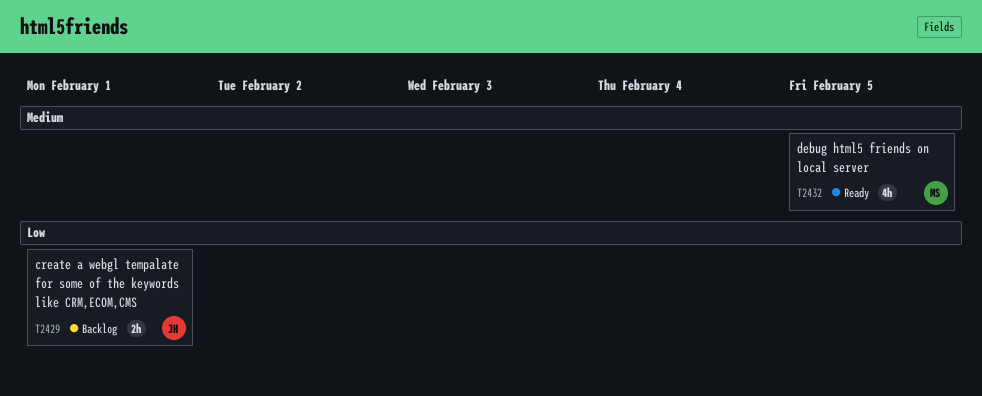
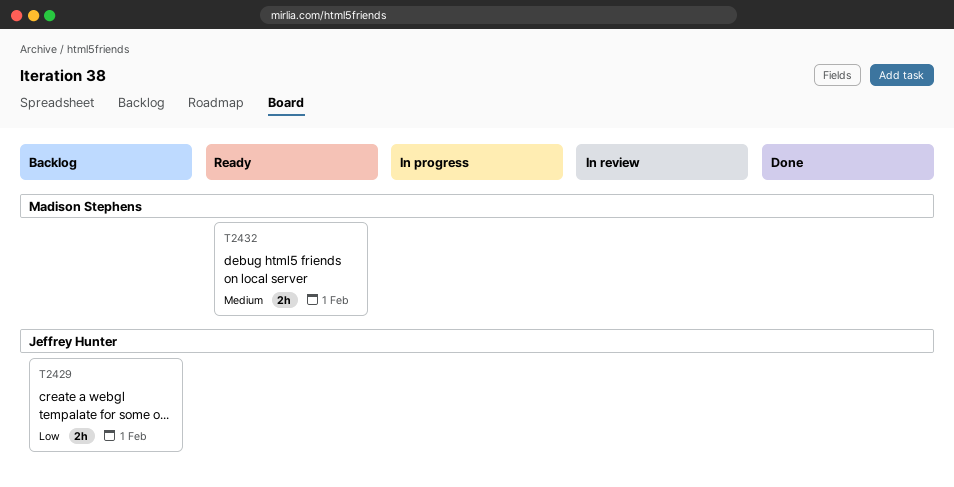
T2432, estimate: 4h -> 2h
T2432, due: Feb 5 -> Feb 1

